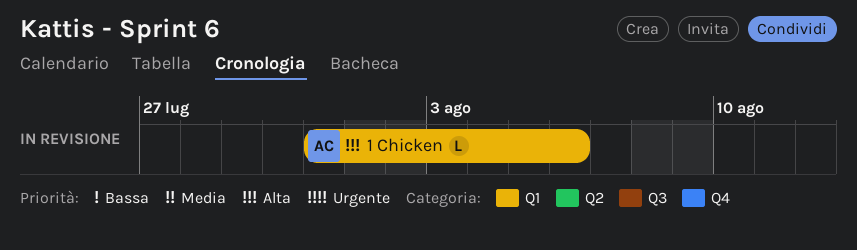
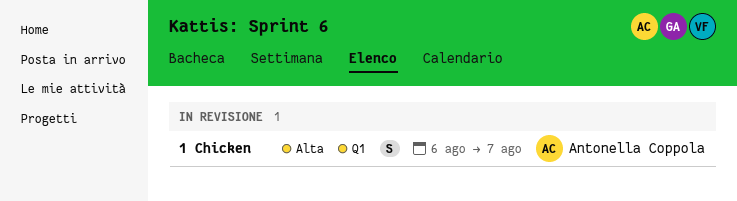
1 Chicken, estimate: L -> S
1 Chicken, start: Jul 31 -> Aug 6
1 Chicken, due: Aug 6 -> Aug 7

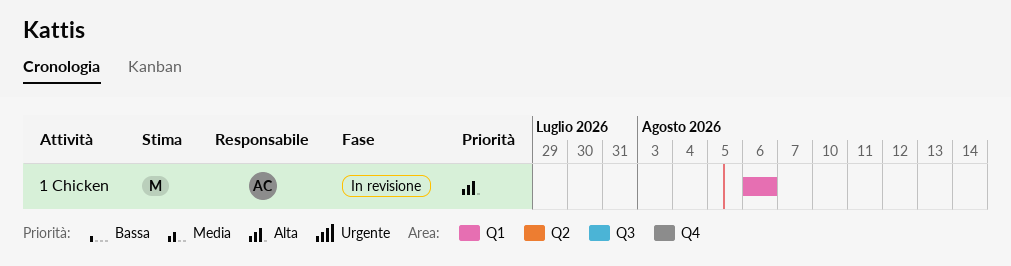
1 Chicken, estimate: S -> M
1 Chicken, due: Aug 7 -> Aug 6

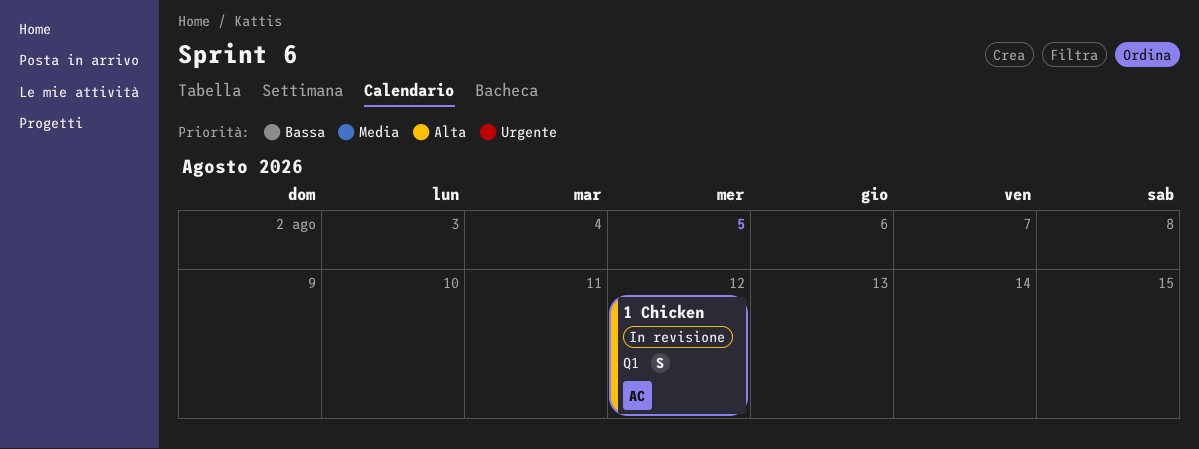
1 Chicken, estimate: M -> S
1 Chicken, due: Aug 6 -> Aug 12

